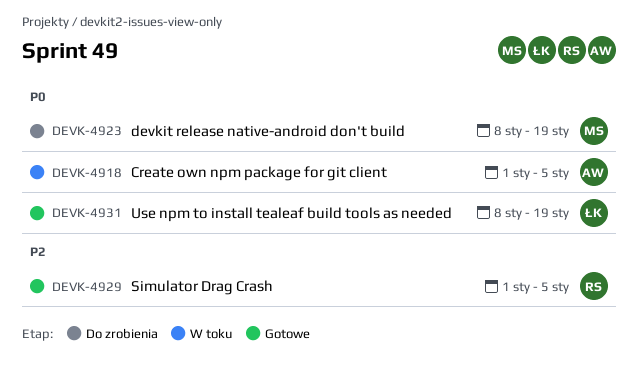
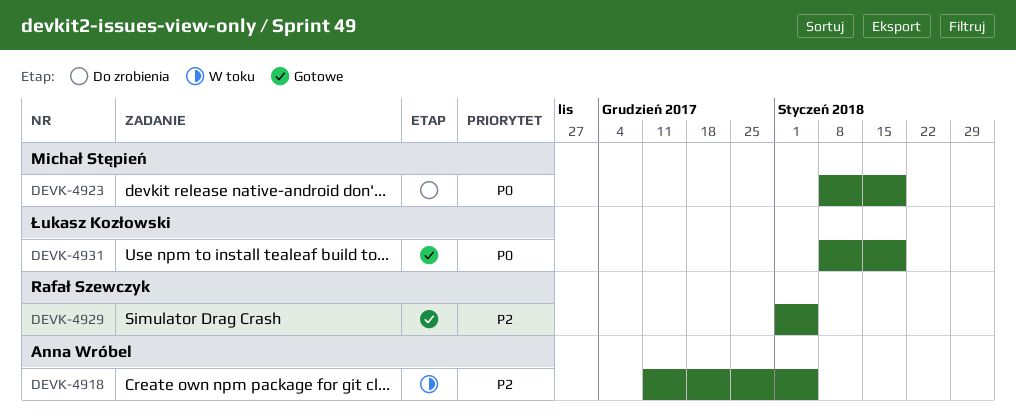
DEVK-4918, priority: P0 -> P2
DEVK-4918, start: Jan 1 -> Dec 11

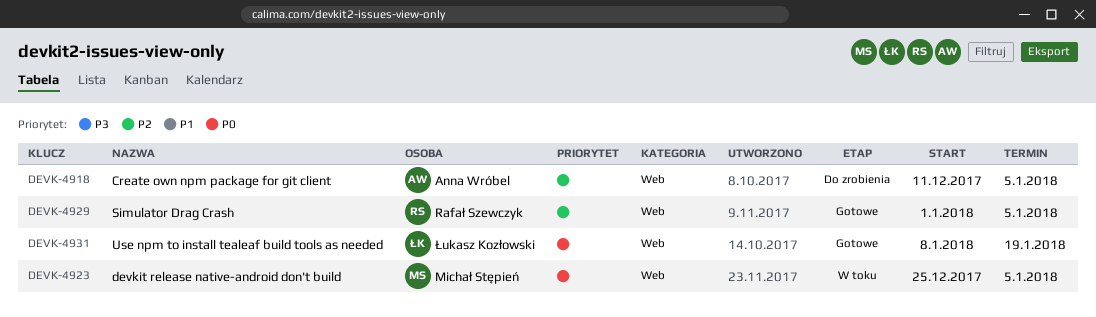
DEVK-4918, status: W toku -> Do zrobienia
DEVK-4923, status: Do zrobienia -> W toku
DEVK-4923, start: Jan 8 -> Dec 25
DEVK-4923, due: Jan 19 -> Jan 5

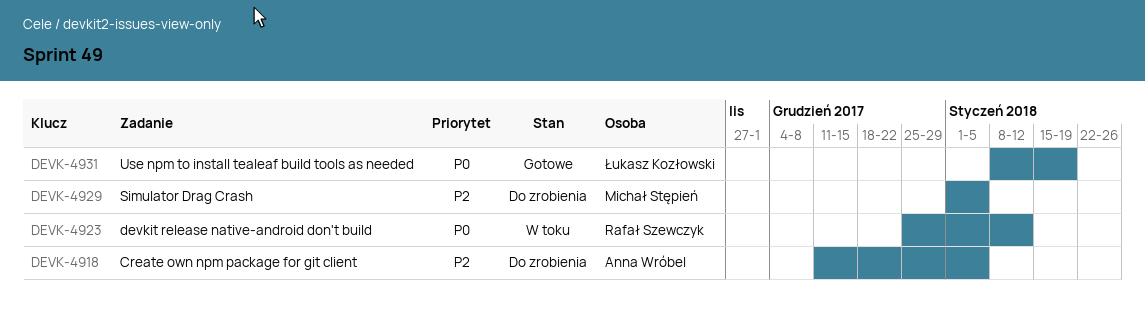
DEVK-4923, owner: Michał Stępień -> Rafał Szewczyk
DEVK-4923, due: Jan 5 -> Jan 12
DEVK-4929, status: Gotowe -> Do zrobienia
DEVK-4929, owner: Rafał Szewczyk -> Michał Stępień

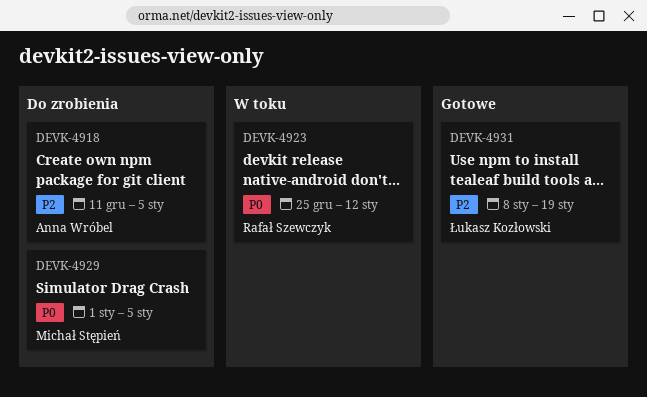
DEVK-4929, priority: P2 -> P0
DEVK-4931, priority: P0 -> P2

